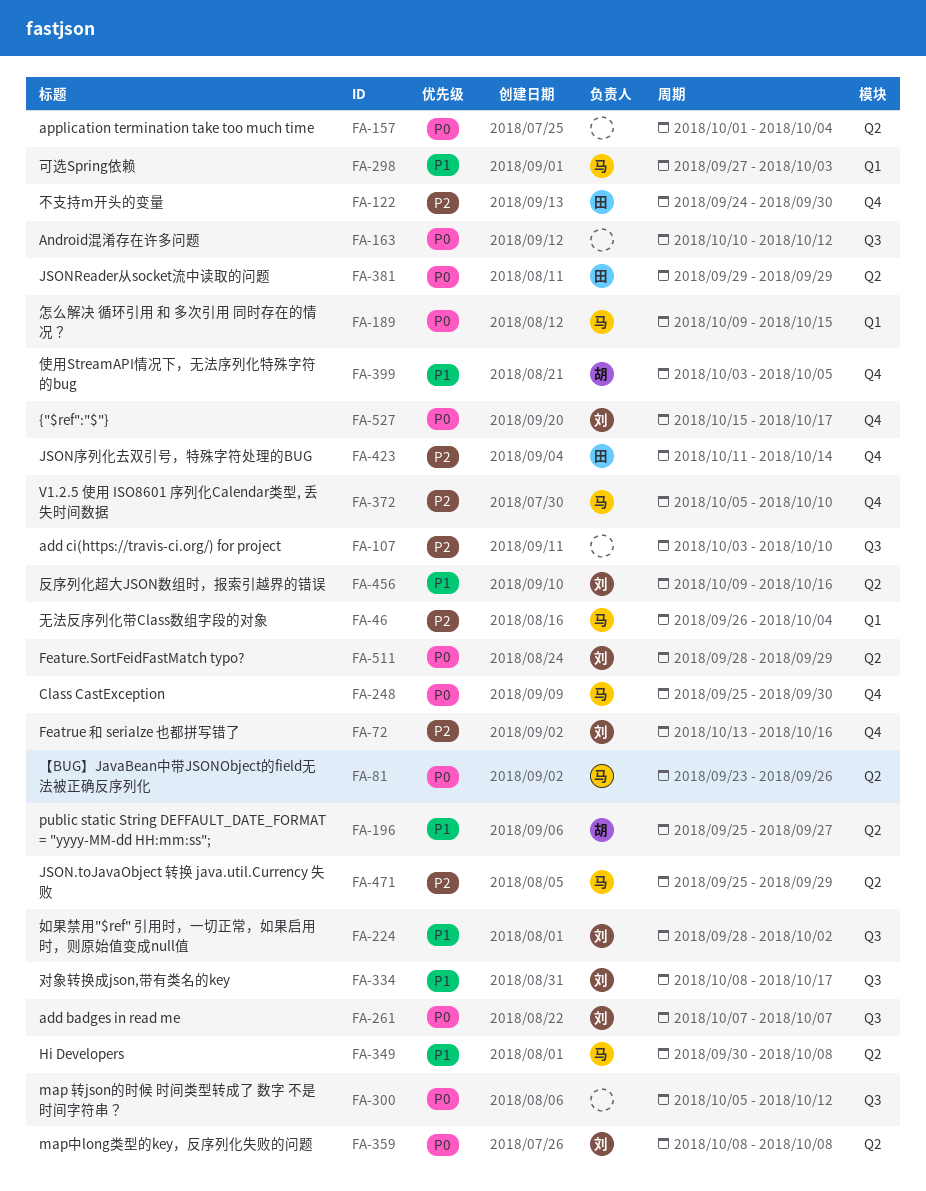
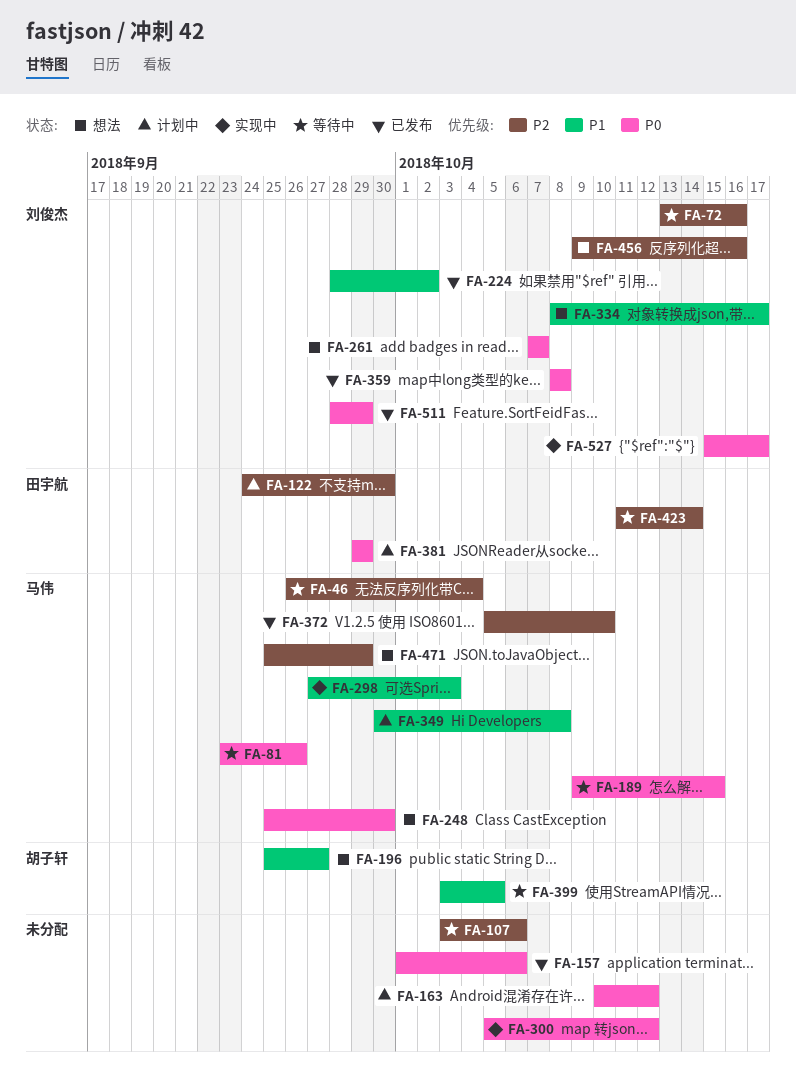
FA-107, due: Oct 10 -> Oct 6
FA-157, due: Oct 4 -> Oct 6
FA-456, priority: P1 -> P2

